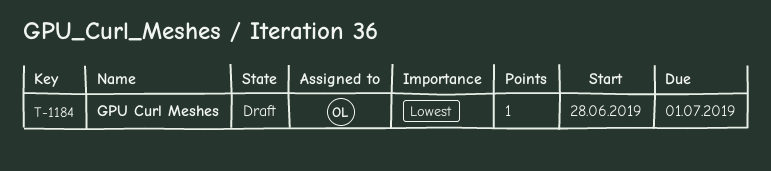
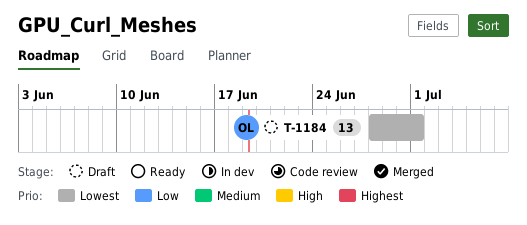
T-1184, estimate: 1 -> 13

